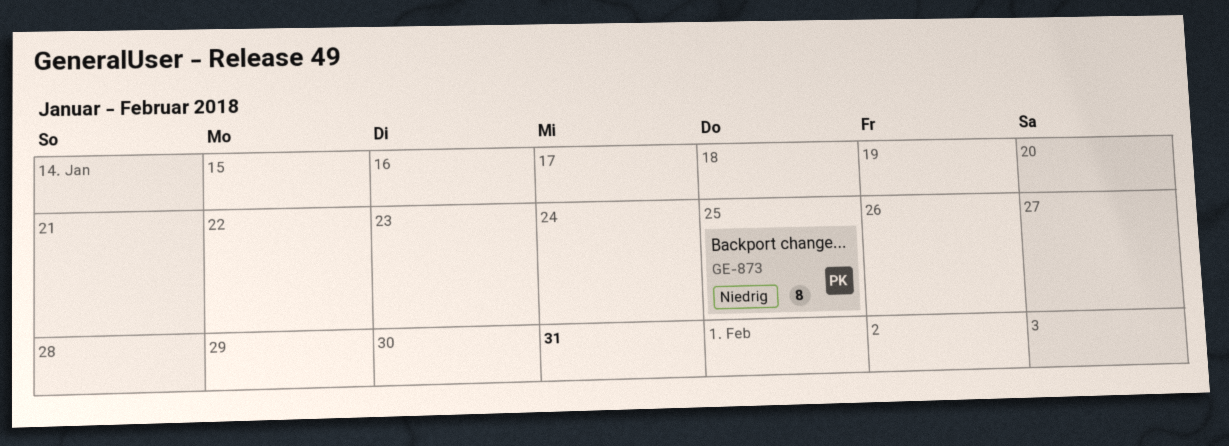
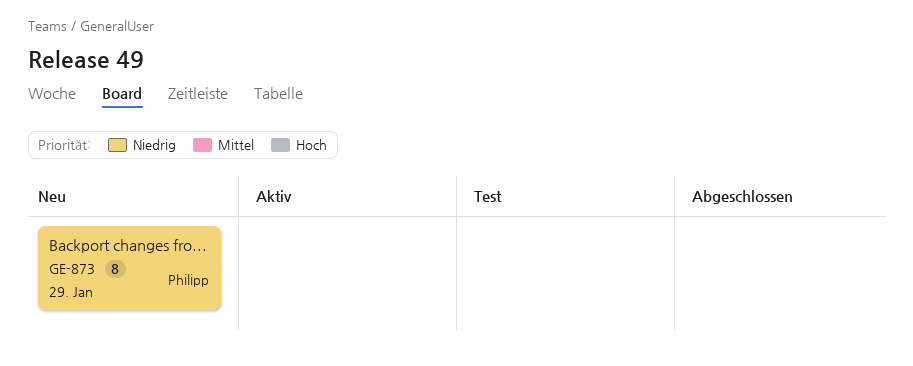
GE-873, due: Jan 25 -> Jan 29

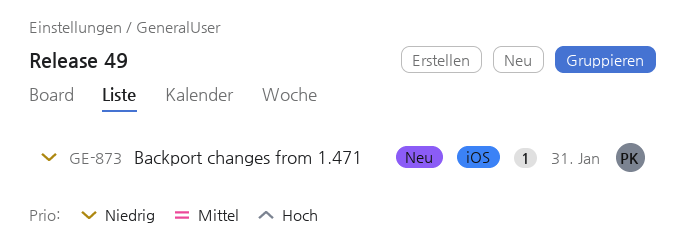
GE-873, estimate: 8 -> 1
GE-873, due: Jan 29 -> Jan 31

